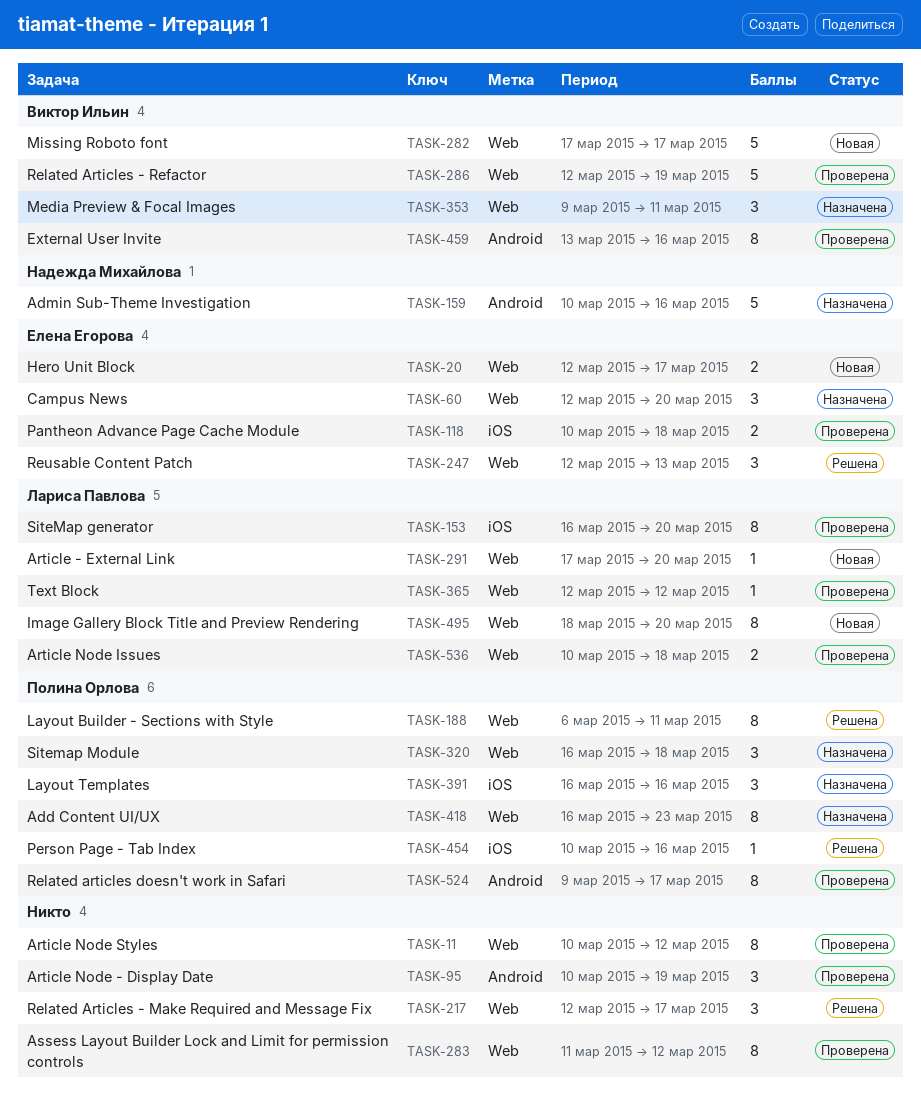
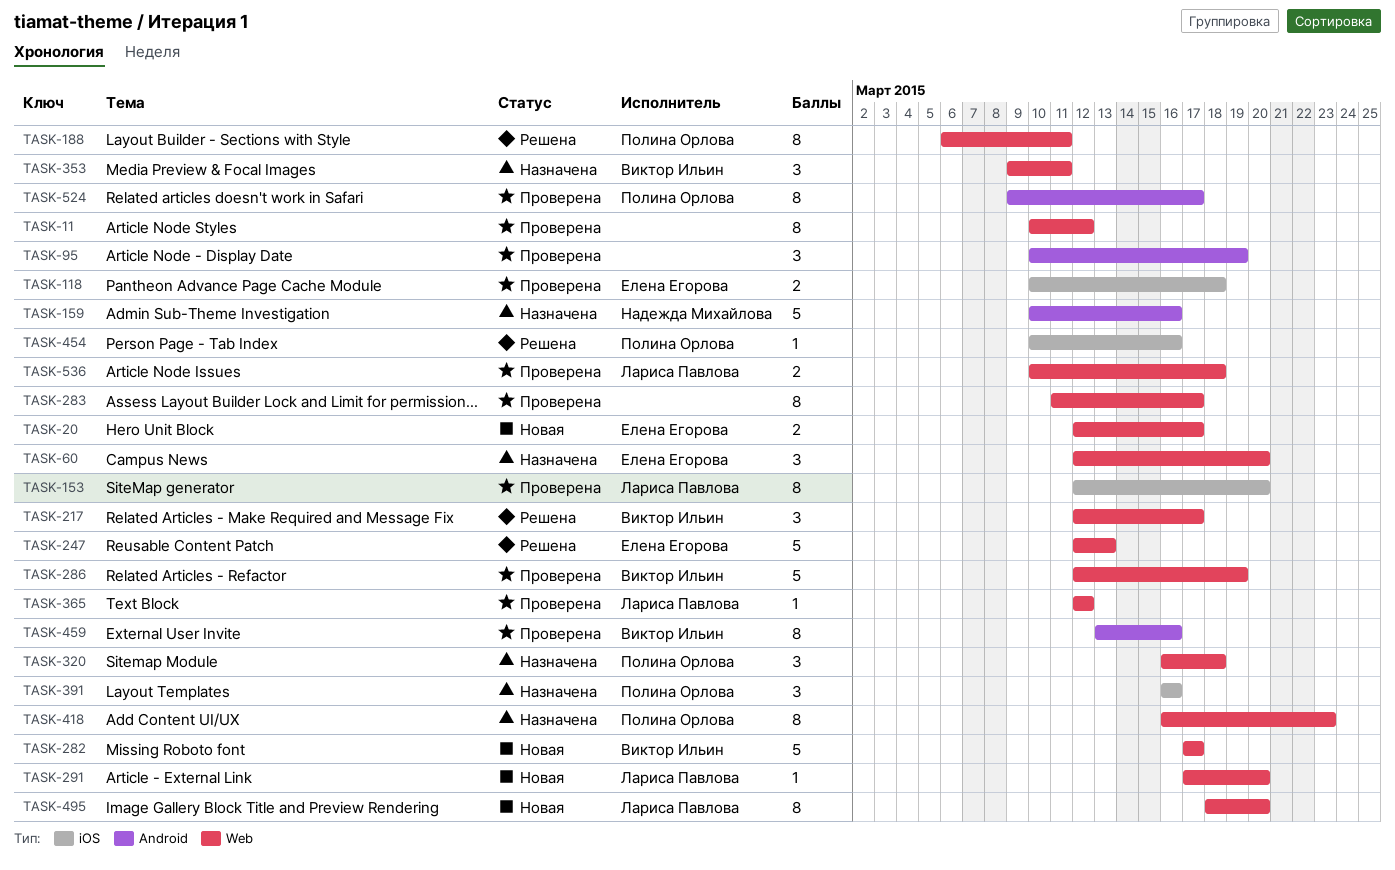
TASK-153, start: Mar 16 -> Mar 12
TASK-217, owner: none -> Виктор Ильин
TASK-247, estimate: 3 -> 5
TASK-283, due: Mar 12 -> Mar 17

